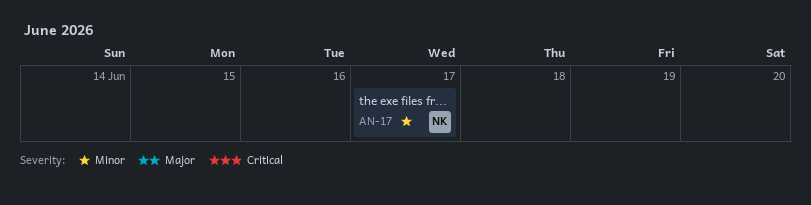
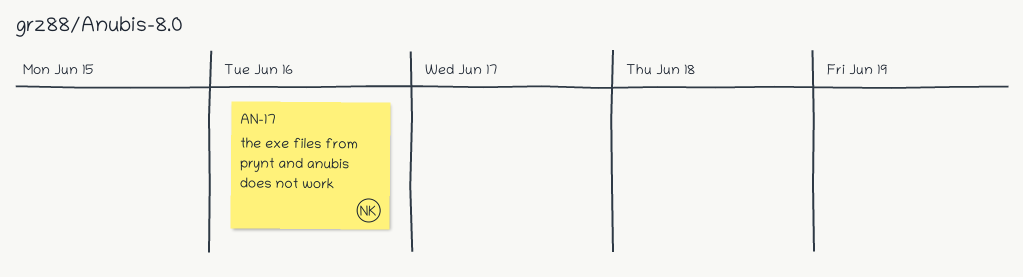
AN-17, due: Jun 17 -> Jun 16

